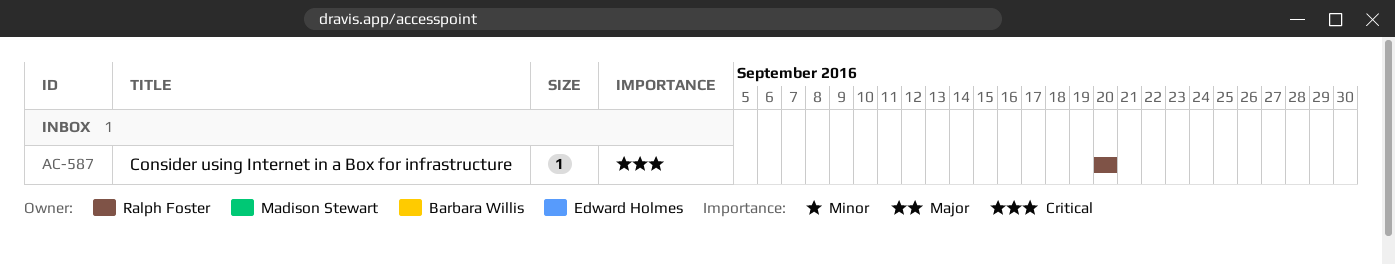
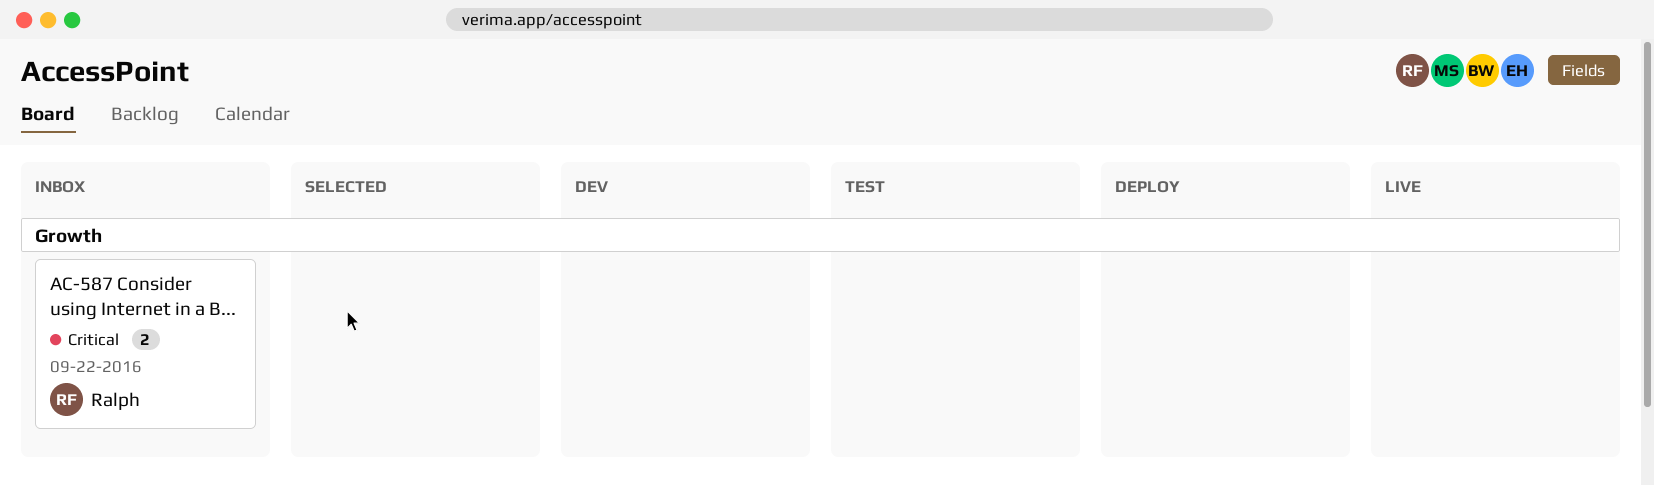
AC-587, estimate: 1 -> 2
AC-587, due: Sep 20 -> Sep 22

